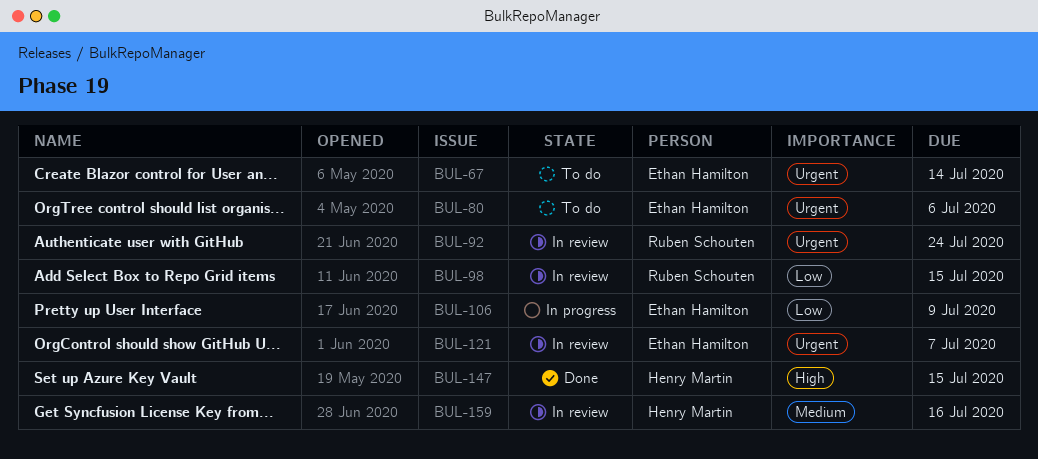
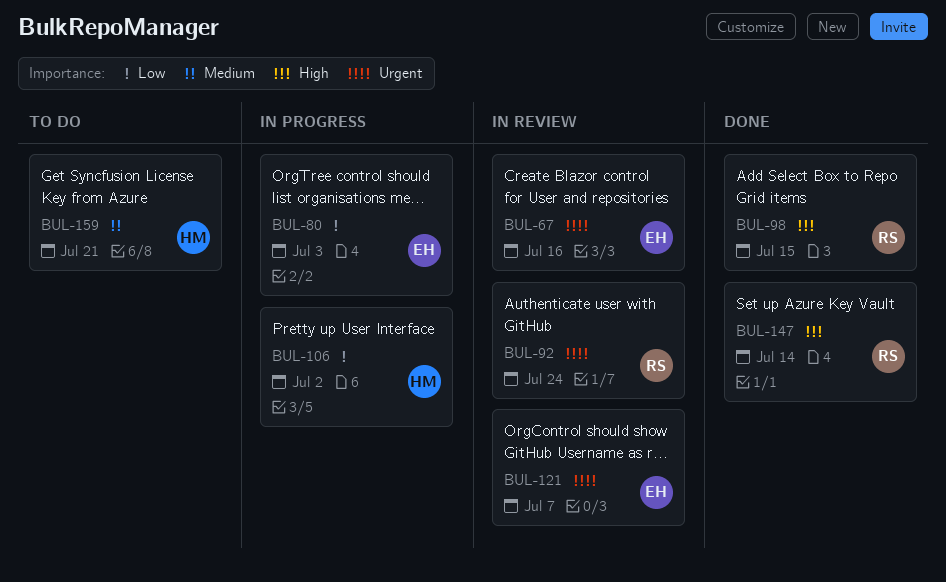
BUL-67, status: To do -> In review
BUL-67, due: Jul 14 -> Jul 16
BUL-80, status: To do -> In progress
BUL-80, priority: Urgent -> Low
BUL-80, due: Jul 6 -> Jul 3
BUL-98, status: In review -> Done
BUL-98, priority: Low -> High
BUL-106, owner: Ethan Hamilton -> Henry Martin
BUL-106, due: Jul 9 -> Jul 2
BUL-147, owner: Henry Martin -> Ruben Schouten
BUL-147, due: Jul 15 -> Jul 14
BUL-159, status: In review -> To do
BUL-159, due: Jul 16 -> Jul 21

